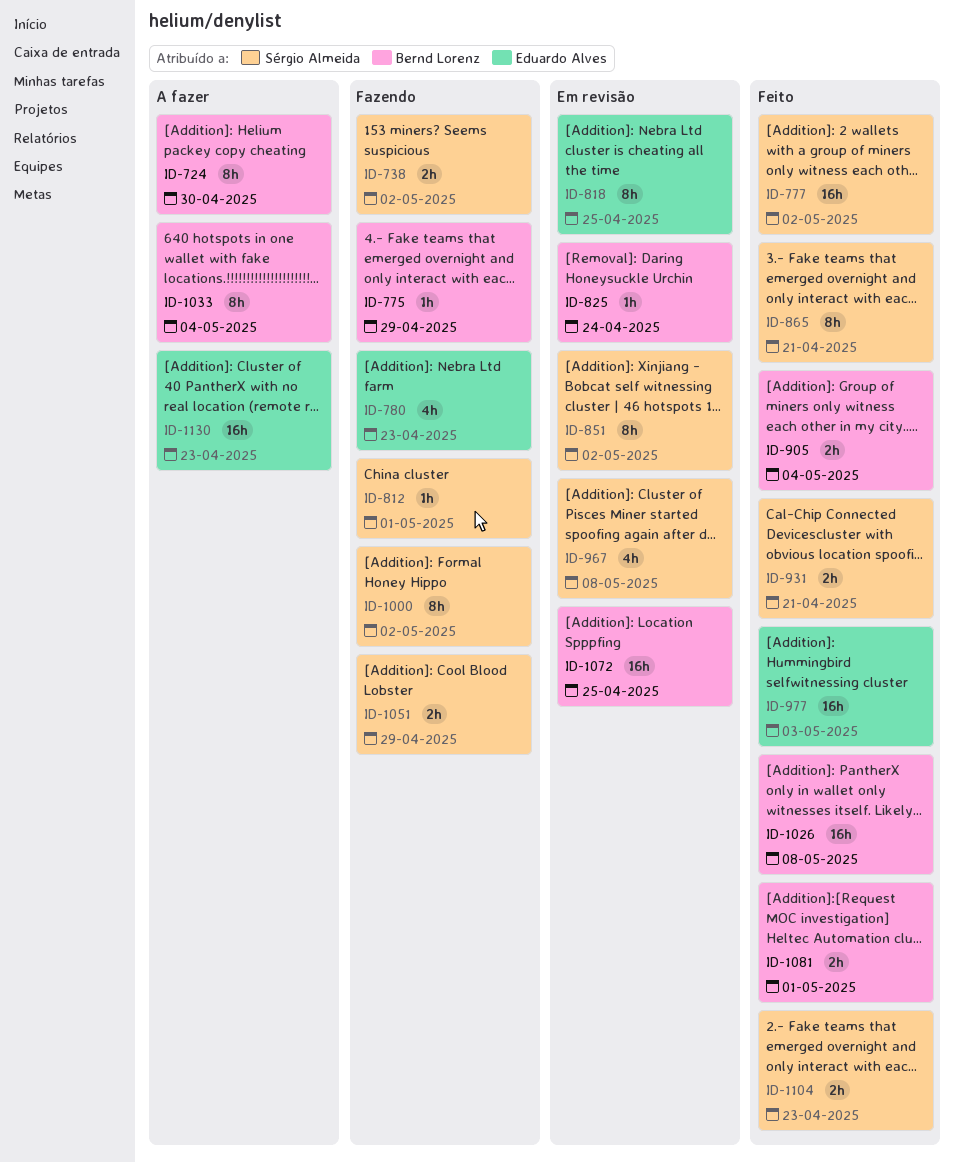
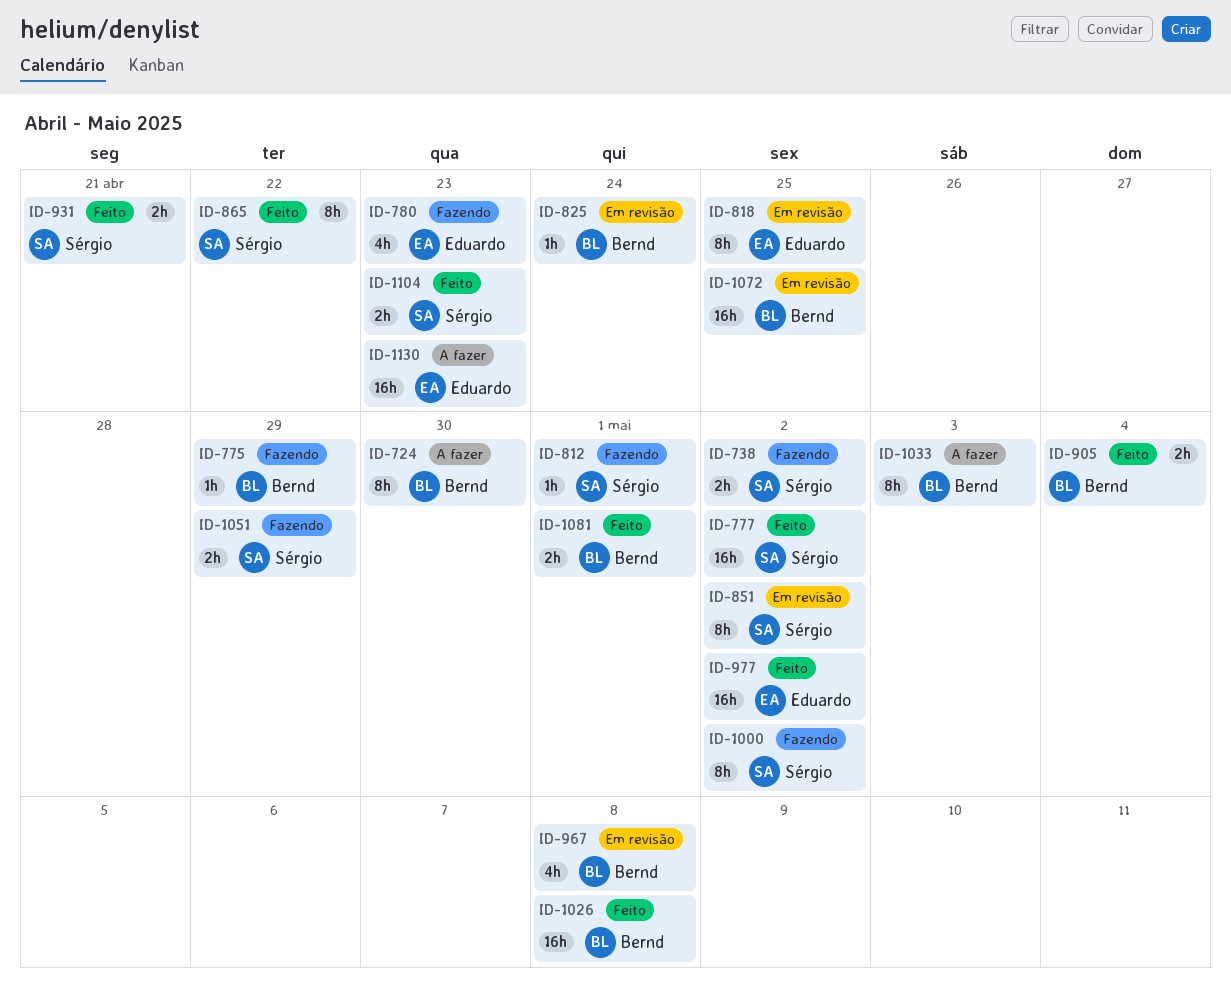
ID-865, due: Apr 21 -> Apr 22
ID-967, owner: Sérgio Almeida -> Bernd Lorenz
ID-977, due: May 3 -> May 2
ID-1033, due: May 4 -> May 3

